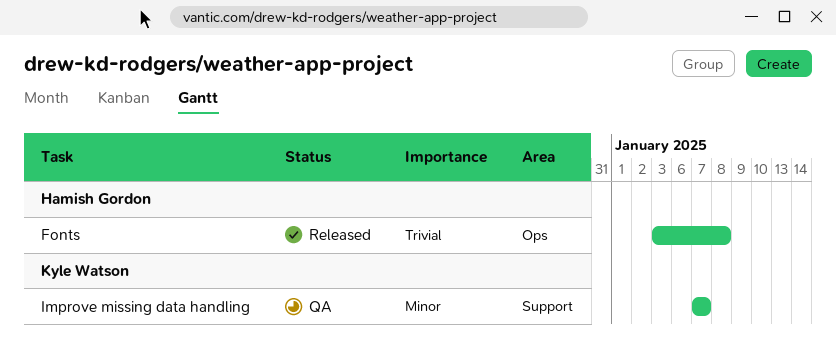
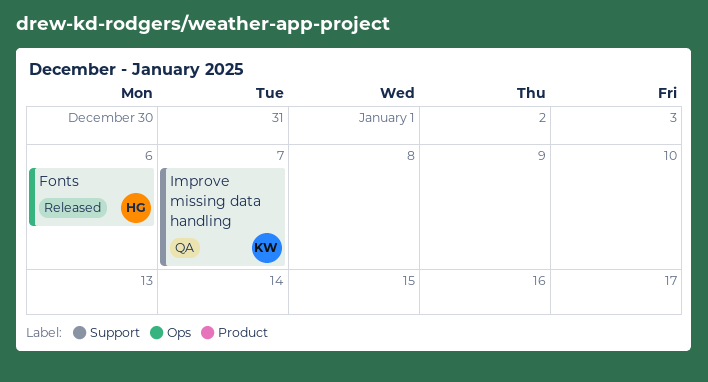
Fonts, due: Jan 8 -> Jan 6

